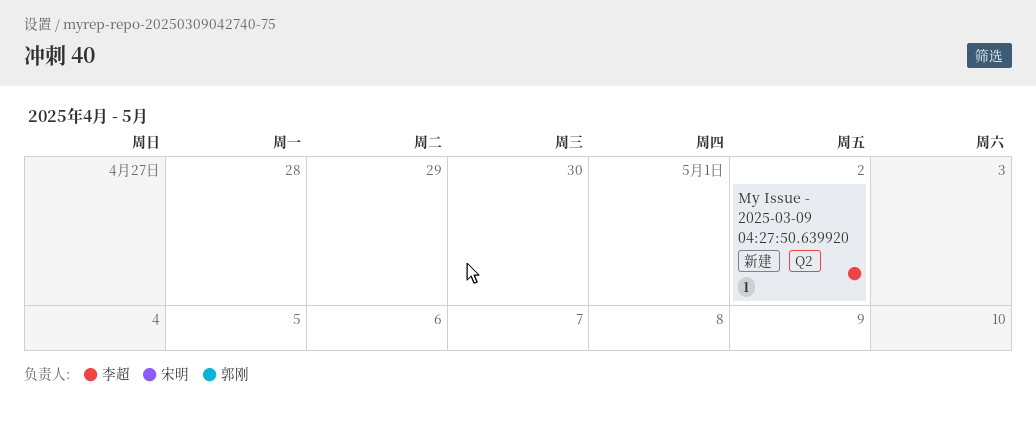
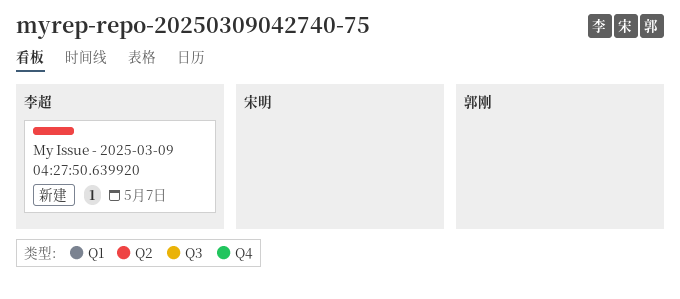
My Issue - 2025-03-09 04:27:50.639920, due: May 2 -> May 7

